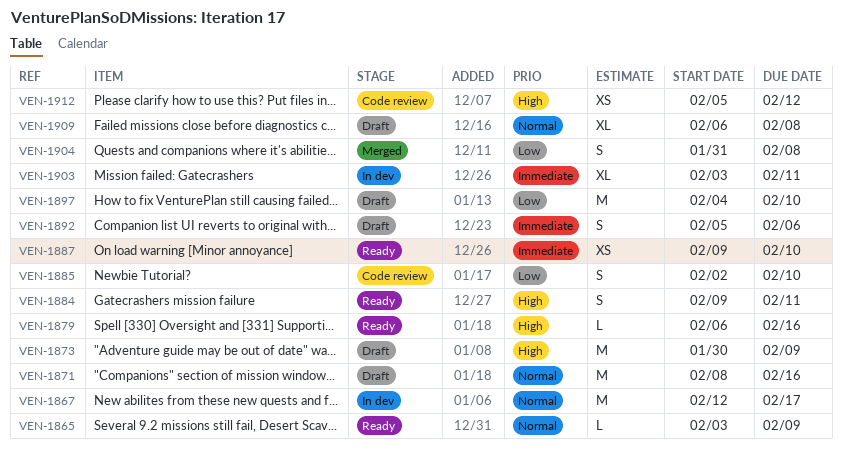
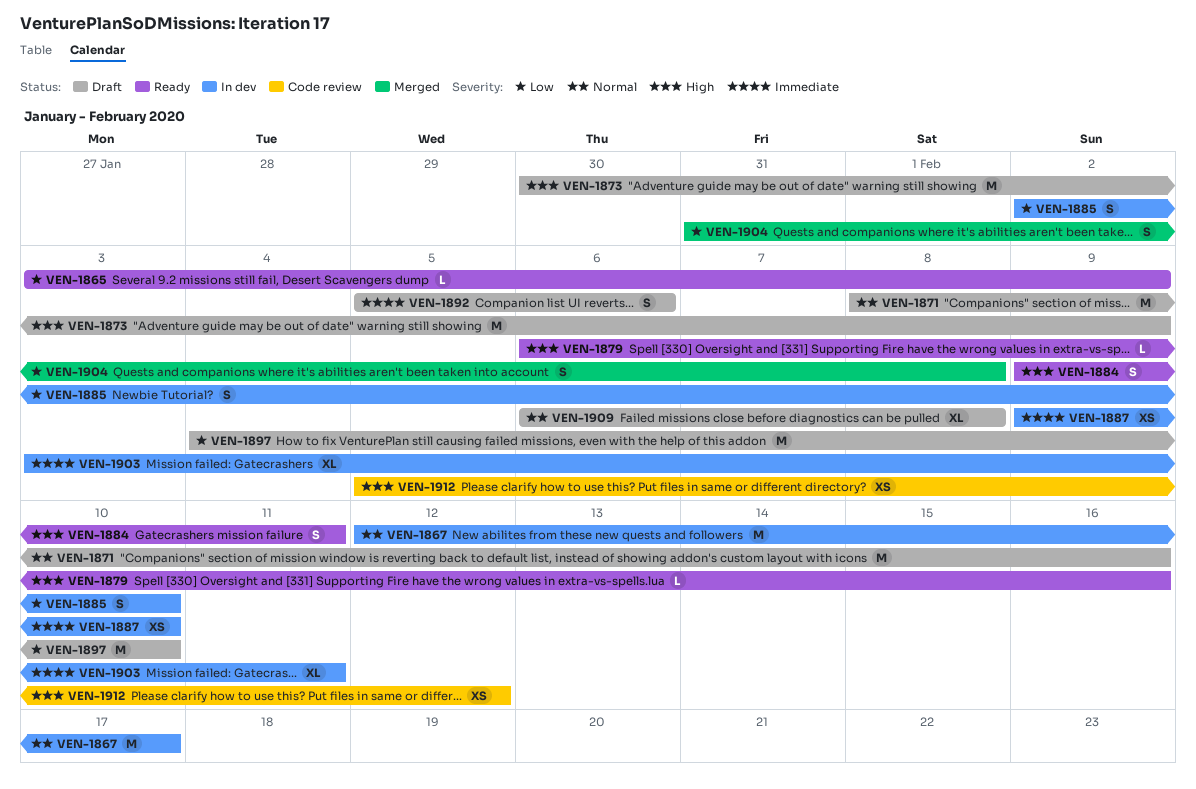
VEN-1865, priority: Normal -> Low
VEN-1885, status: Code review -> In dev
VEN-1887, status: Ready -> In dev

